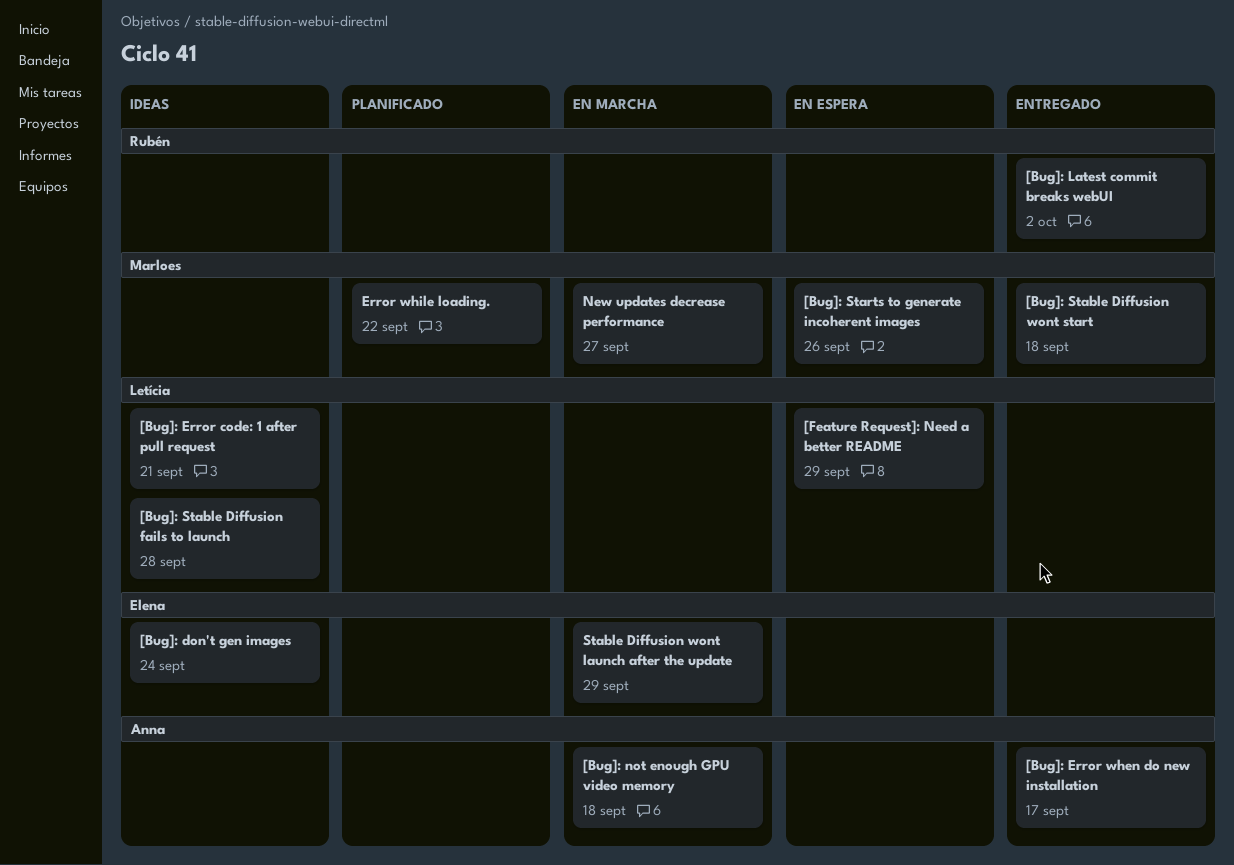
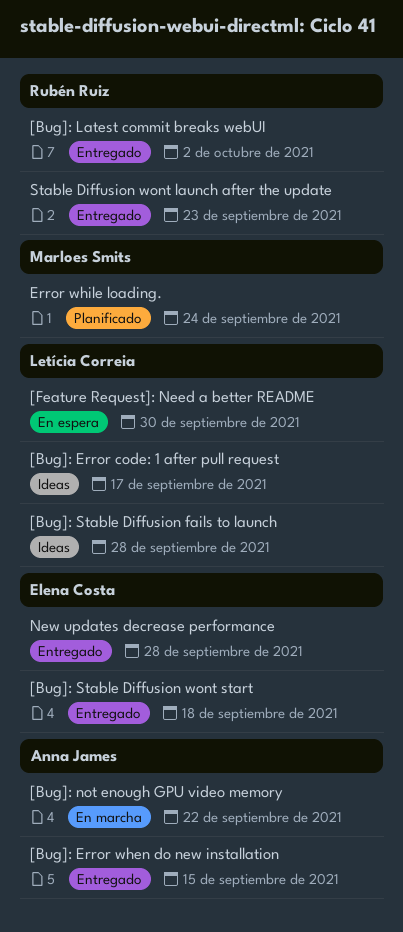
[Bug]: don't gen images: present -> none
[Bug]: Error code: 1 after pull request, due: Sep 21 -> Sep 17
[Bug]: Error when do new installation, due: Sep 17 -> Sep 15
[Bug]: not enough GPU video memory, due: Sep 18 -> Sep 22
[Bug]: Stable Diffusion wont start, owner: Marloes Smits -> Elena Costa
[Bug]: Starts to generate incoherent images: present -> none
[Feature Request]: Need a better README, due: Sep 29 -> Sep 30
Error while loading., due: Sep 22 -> Sep 24
New updates decrease performance, status: En marcha -> Entregado
New updates decrease performance, owner: Marloes Smits -> Elena Costa
New updates decrease performance, due: Sep 27 -> Sep 28
Stable Diffusion wont launch after the update, status: En marcha -> Entregado
Stable Diffusion wont launch after the update, owner: Elena Costa -> Rubén Ruiz
Stable Diffusion wont launch after the update, due: Sep 29 -> Sep 23

